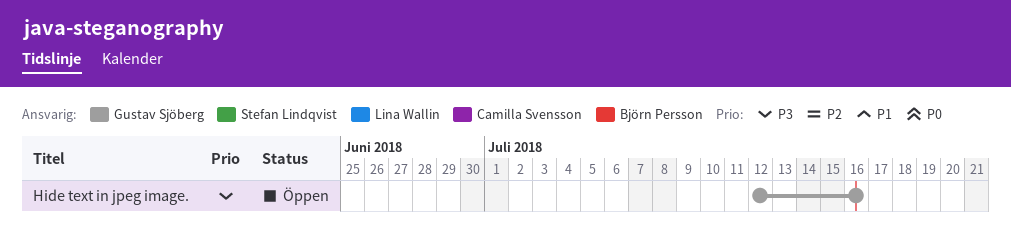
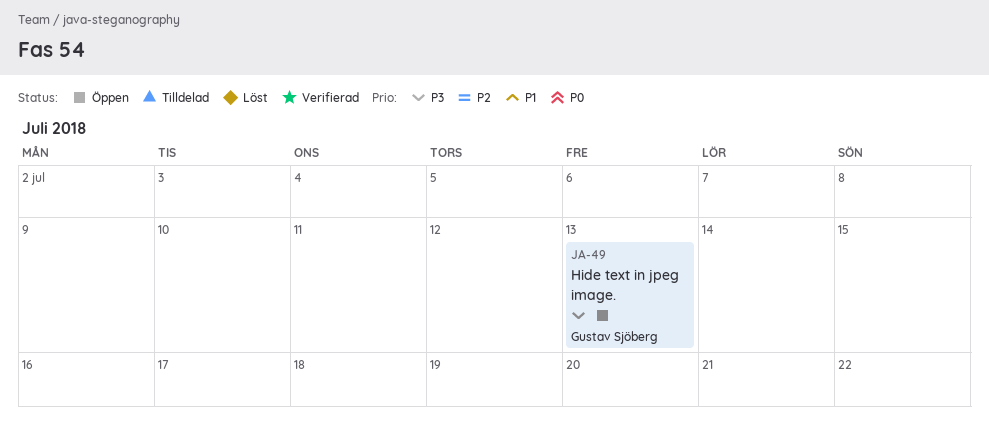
Hide text in jpeg image., due: Jul 16 -> Jul 13

